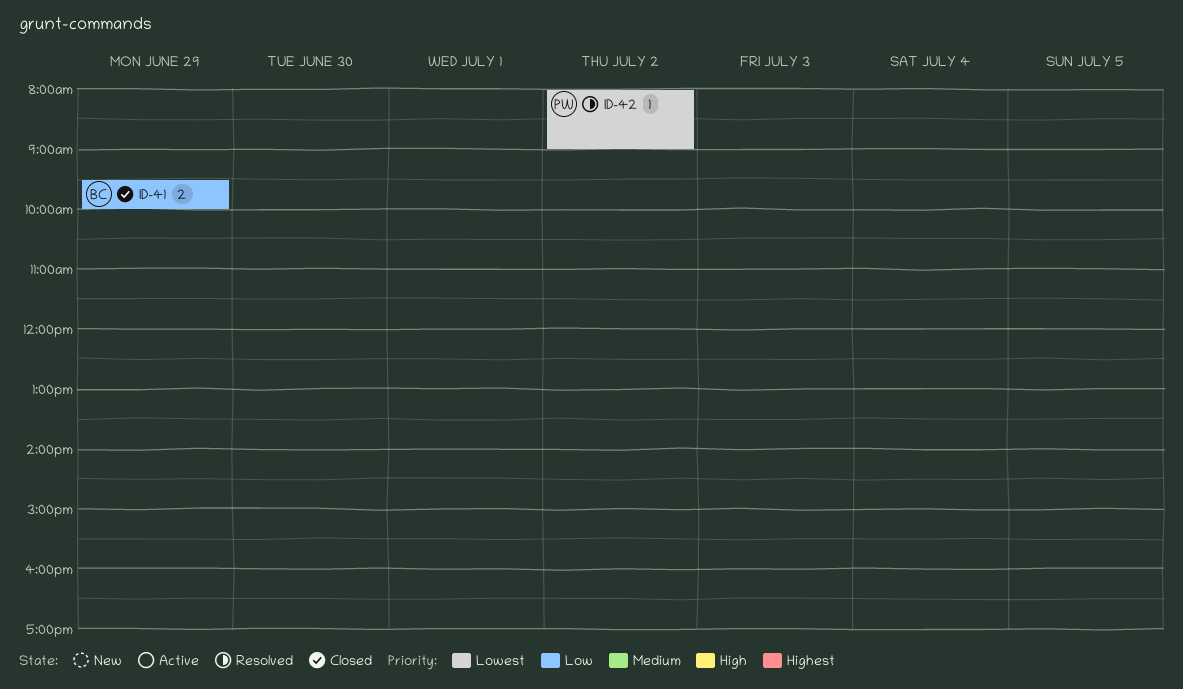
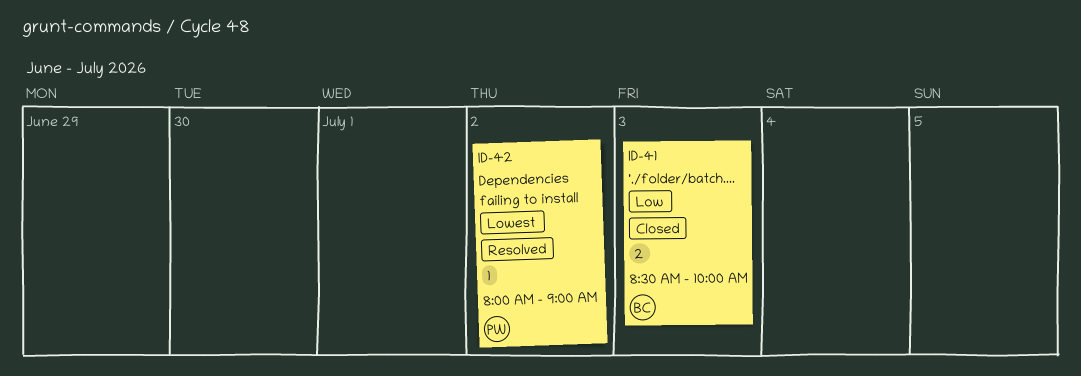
ID-41, day: Jun 29 -> Jul 3
ID-41, begins: 09:30 -> 08:30

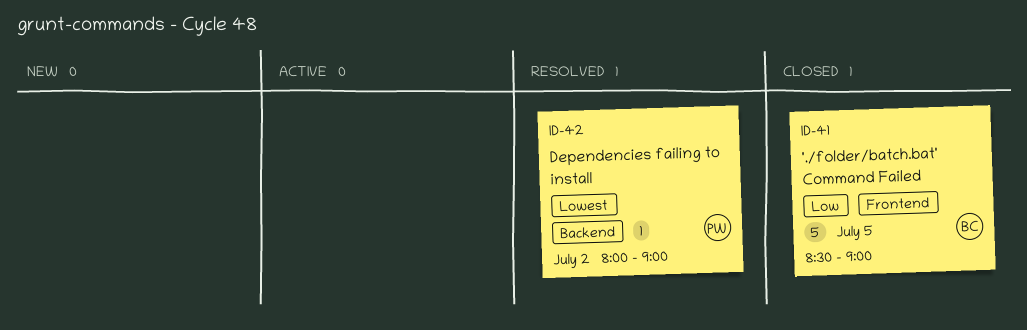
ID-41, estimate: 2 -> 5
ID-41, day: Jul 3 -> Jul 5
ID-41, ends: 10:00 -> 09:00

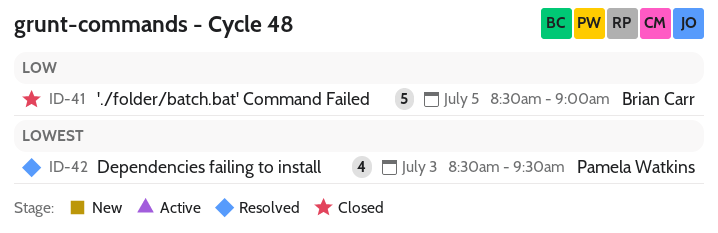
ID-42, estimate: 1 -> 4
ID-42, day: Jul 2 -> Jul 3
ID-42, begins: 08:00 -> 08:30
ID-42, ends: 09:00 -> 09:30

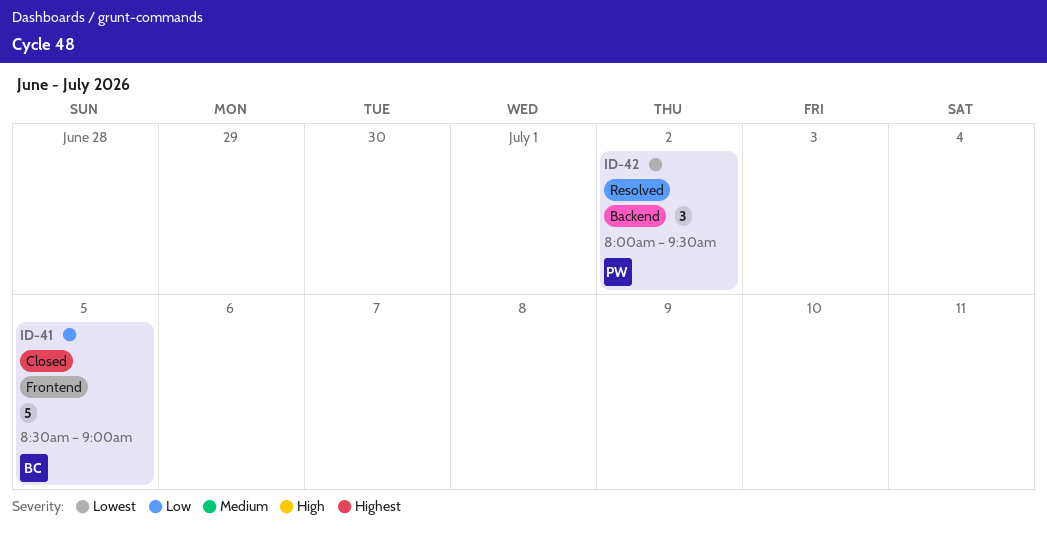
ID-42, estimate: 4 -> 3
ID-42, day: Jul 3 -> Jul 2
ID-42, begins: 08:30 -> 08:00

